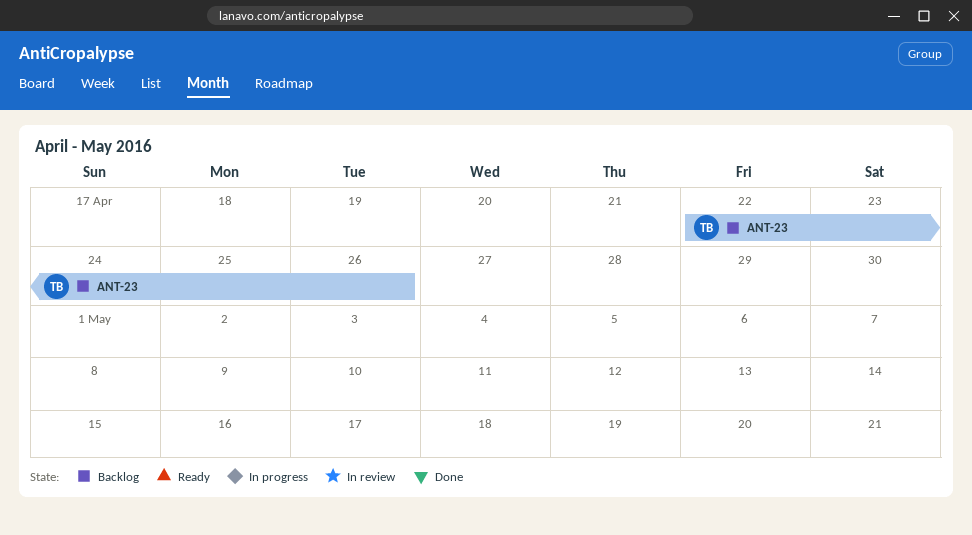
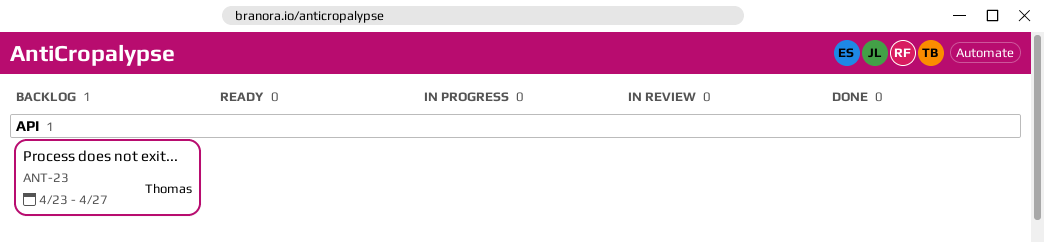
ANT-23, start: Apr 22 -> Apr 23
ANT-23, due: Apr 26 -> Apr 27

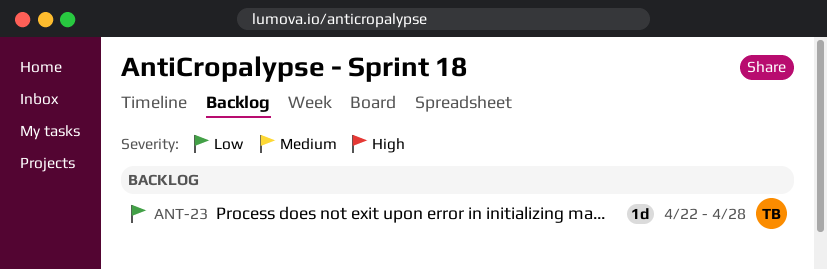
ANT-23, start: Apr 23 -> Apr 22
ANT-23, due: Apr 27 -> Apr 28

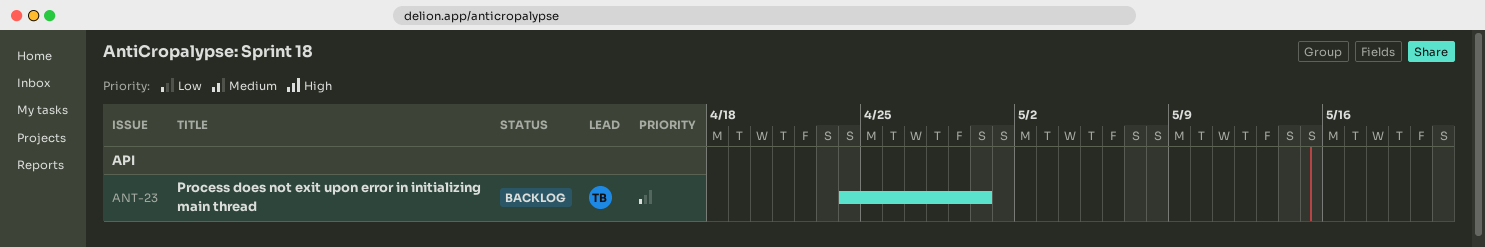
ANT-23, start: Apr 22 -> Apr 24
ANT-23, due: Apr 28 -> Apr 30

